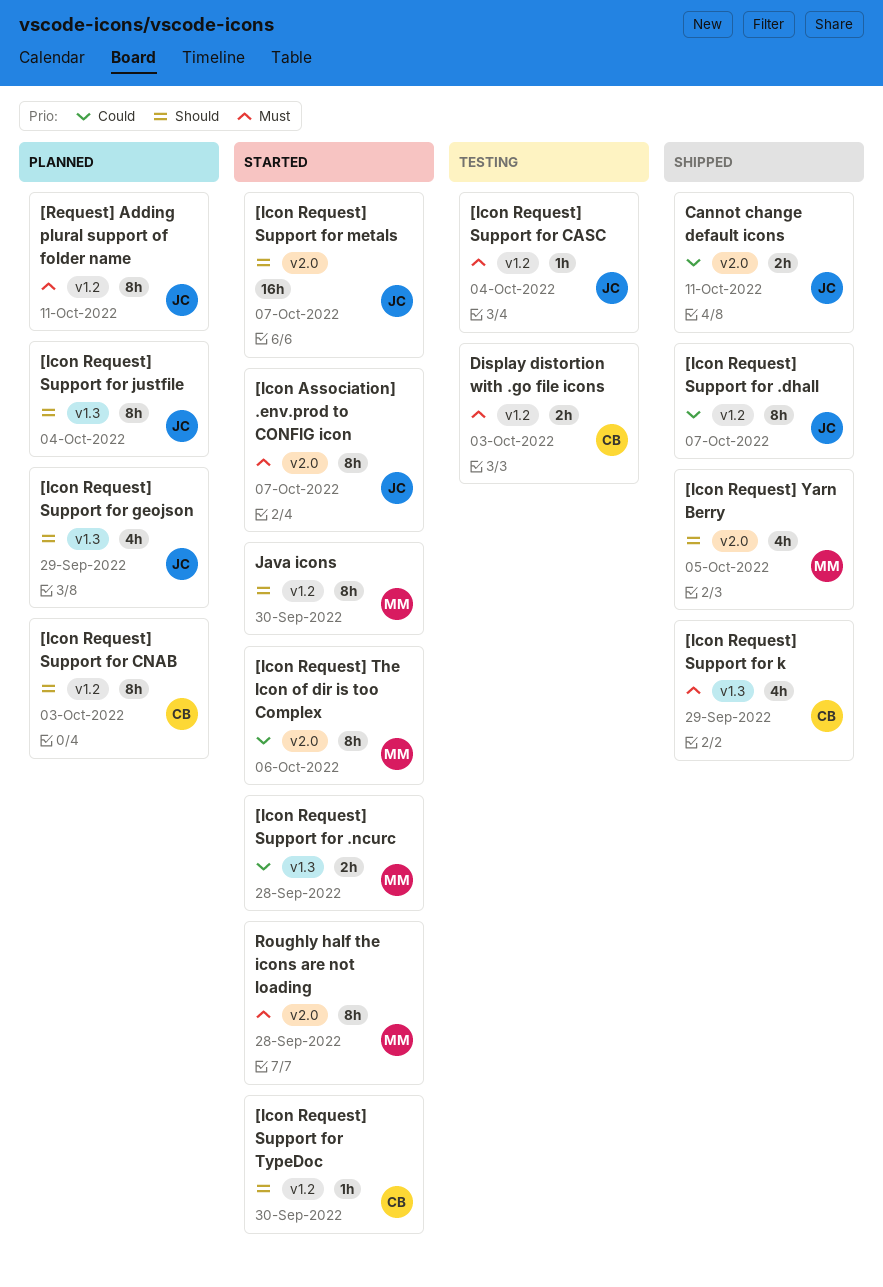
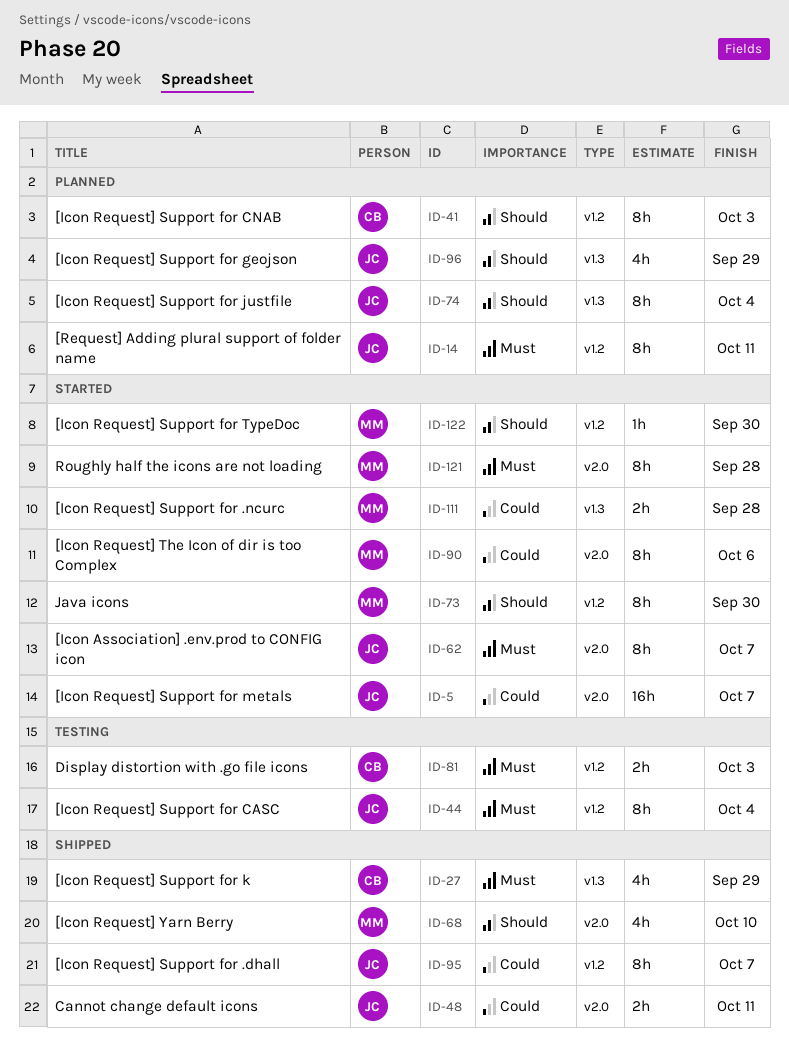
[Icon Request] Support for CASC, estimate: 1h -> 8h
[Icon Request] Support for metals, priority: Should -> Could
[Icon Request] Support for TypeDoc, owner: CB -> MM
[Icon Request] Yarn Berry, due: Oct 5 -> Oct 10

